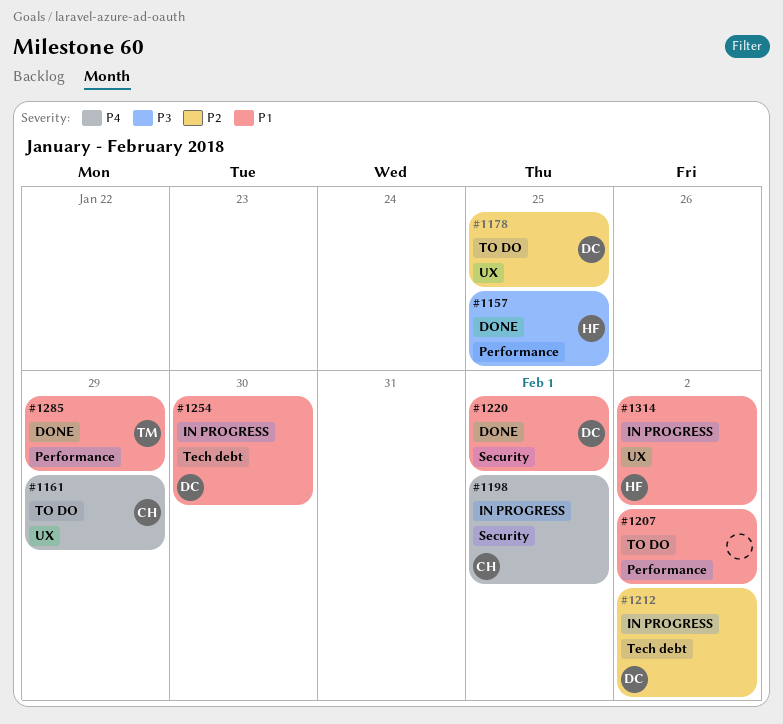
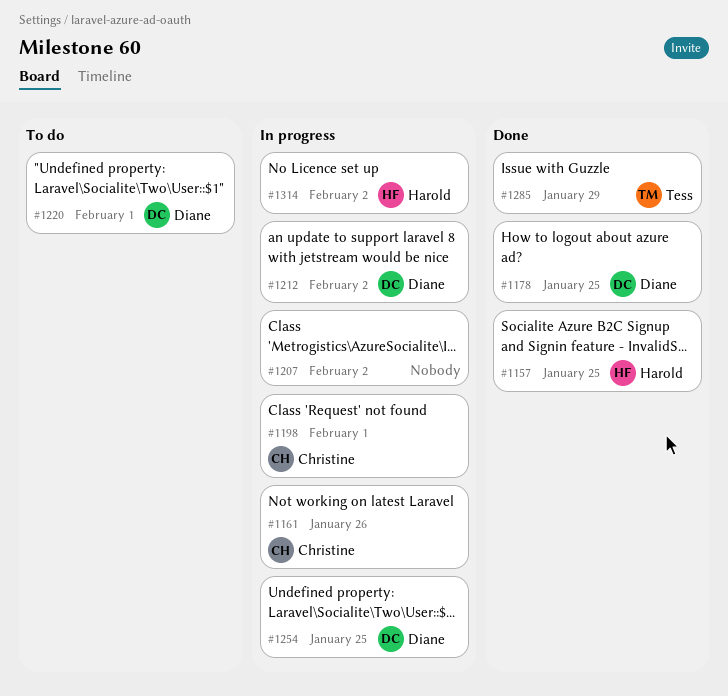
#1161, status: To do -> In progress
#1161, due: Jan 29 -> Jan 26
#1178, status: To do -> Done
#1207, status: To do -> In progress
#1220, status: Done -> To do
#1254, due: Jan 30 -> Jan 25

